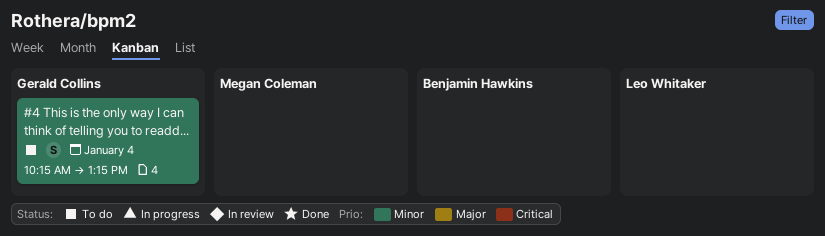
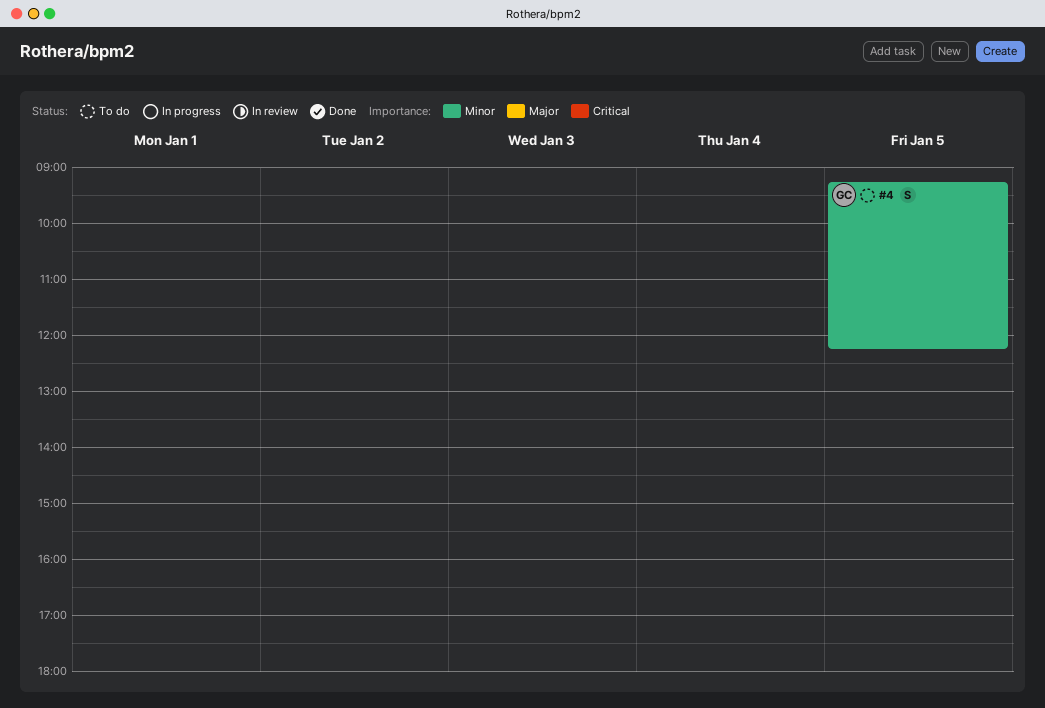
#4, day: Jan 4 -> Jan 5
#4, begins: 10:15 -> 09:15
#4, ends: 13:15 -> 12:15

